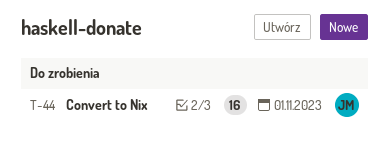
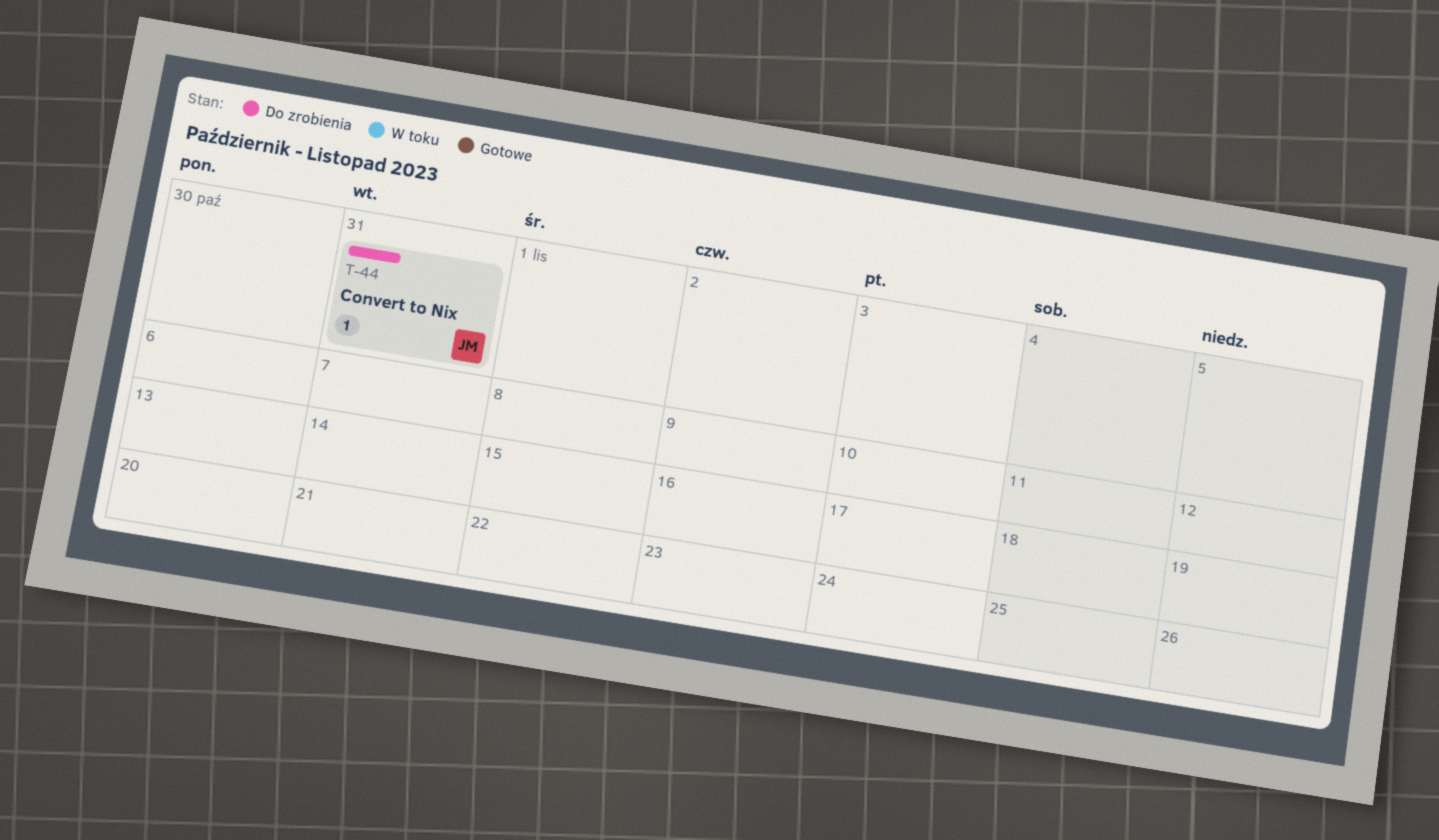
T-44, estimate: 16 -> 1
T-44, due: Nov 1 -> Oct 31

